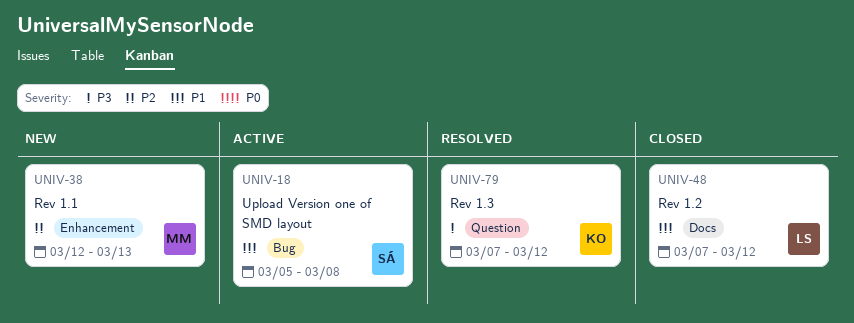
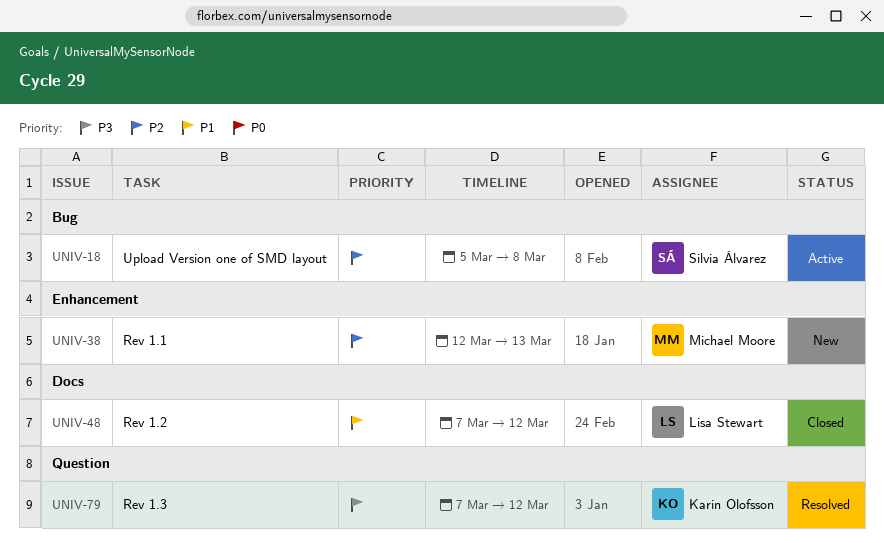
UNIV-18, priority: P1 -> P2

